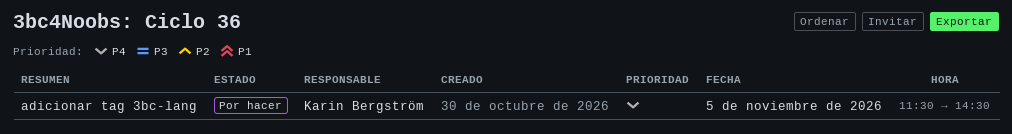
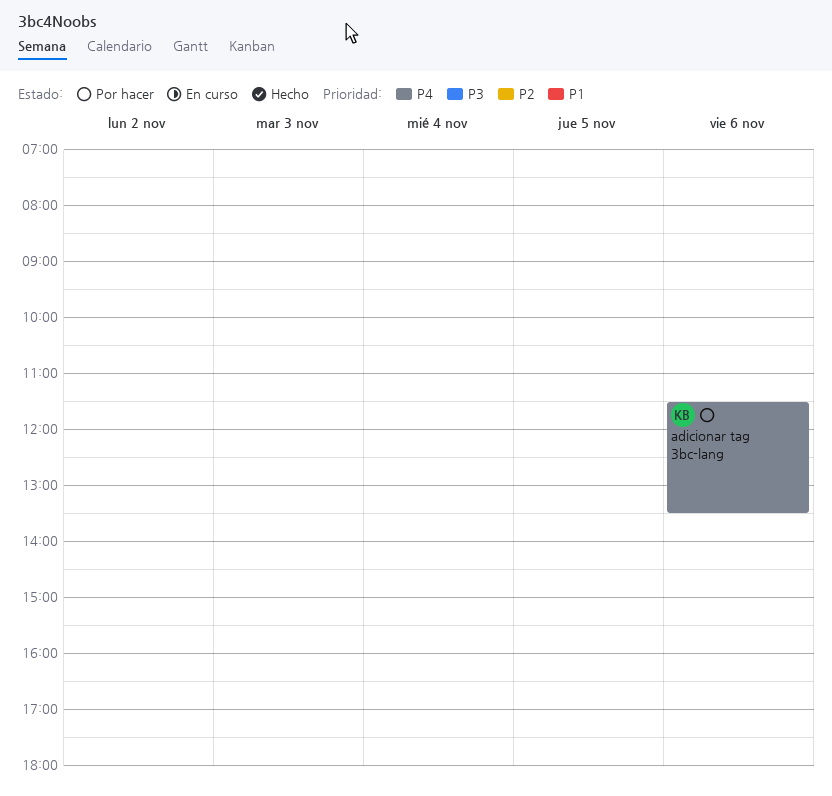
adicionar tag 3bc-lang, day: Nov 5 -> Nov 6
adicionar tag 3bc-lang, ends: 14:30 -> 13:30

